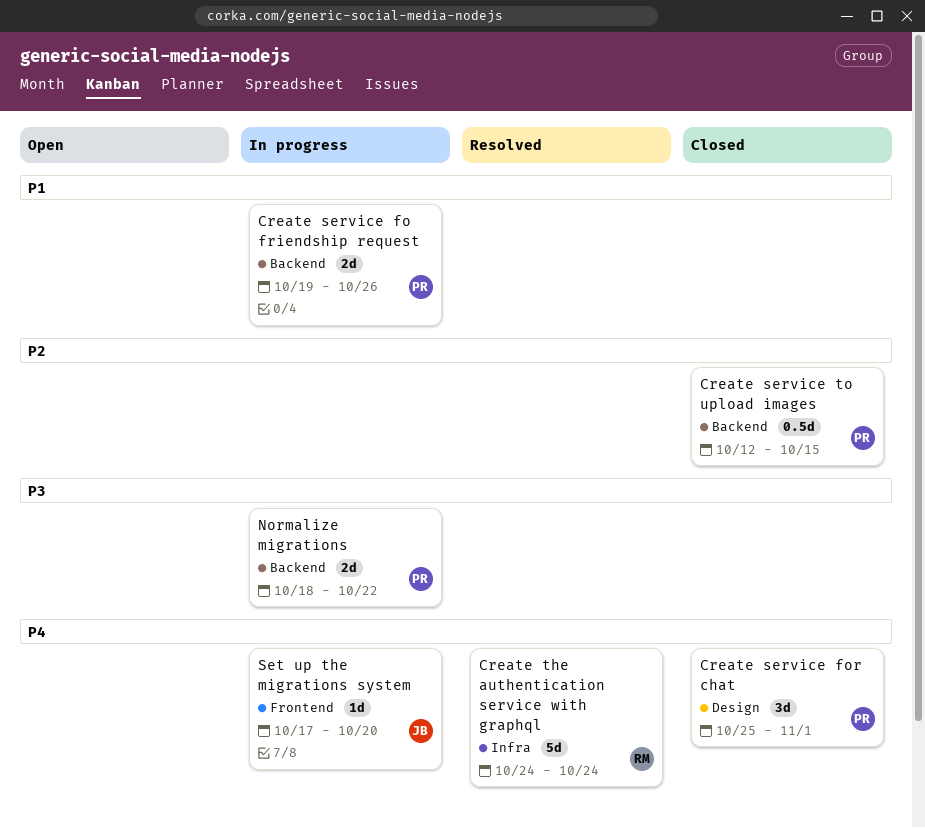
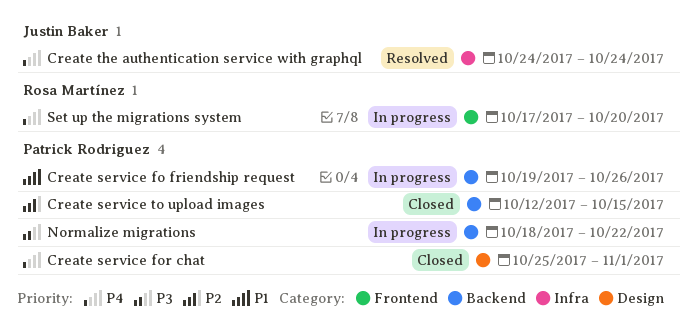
Create the authentication service with graphql, owner: Rosa Martínez -> Justin Baker
Set up the migrations system, owner: Justin Baker -> Rosa Martínez

